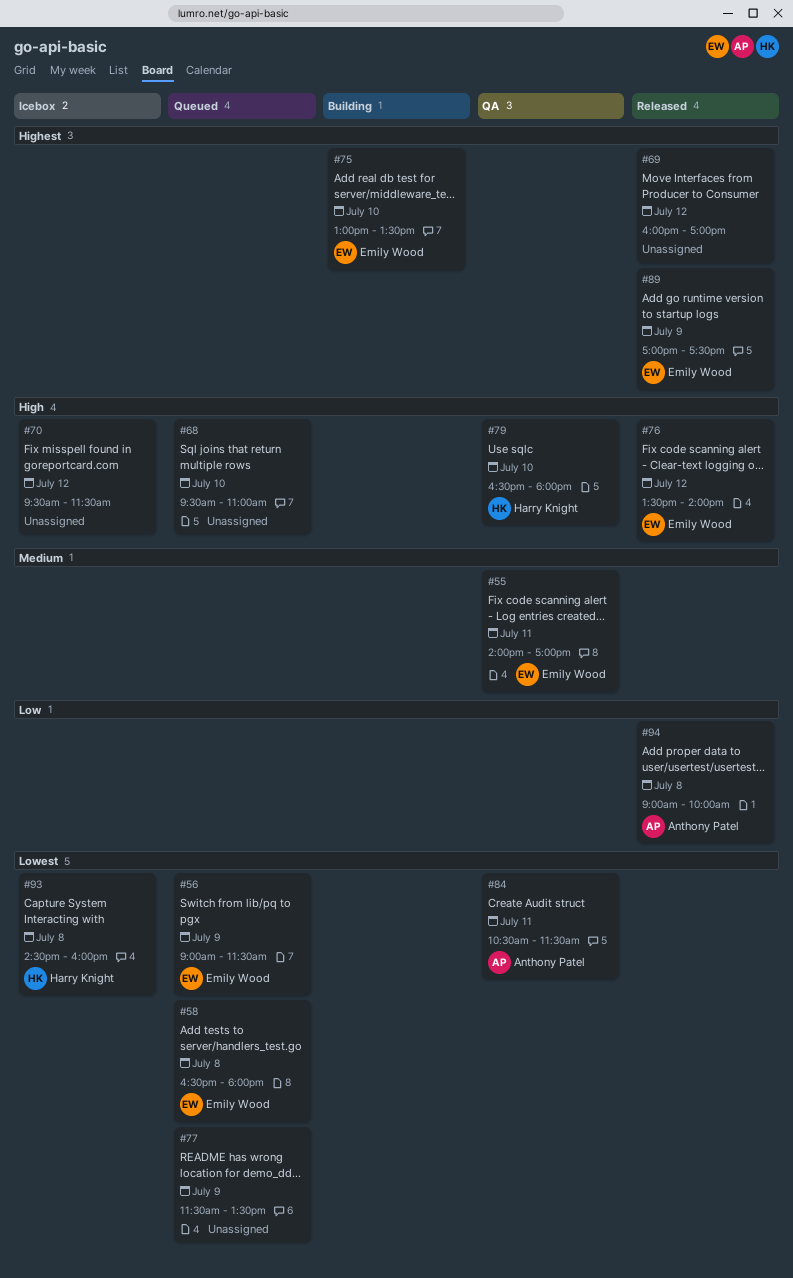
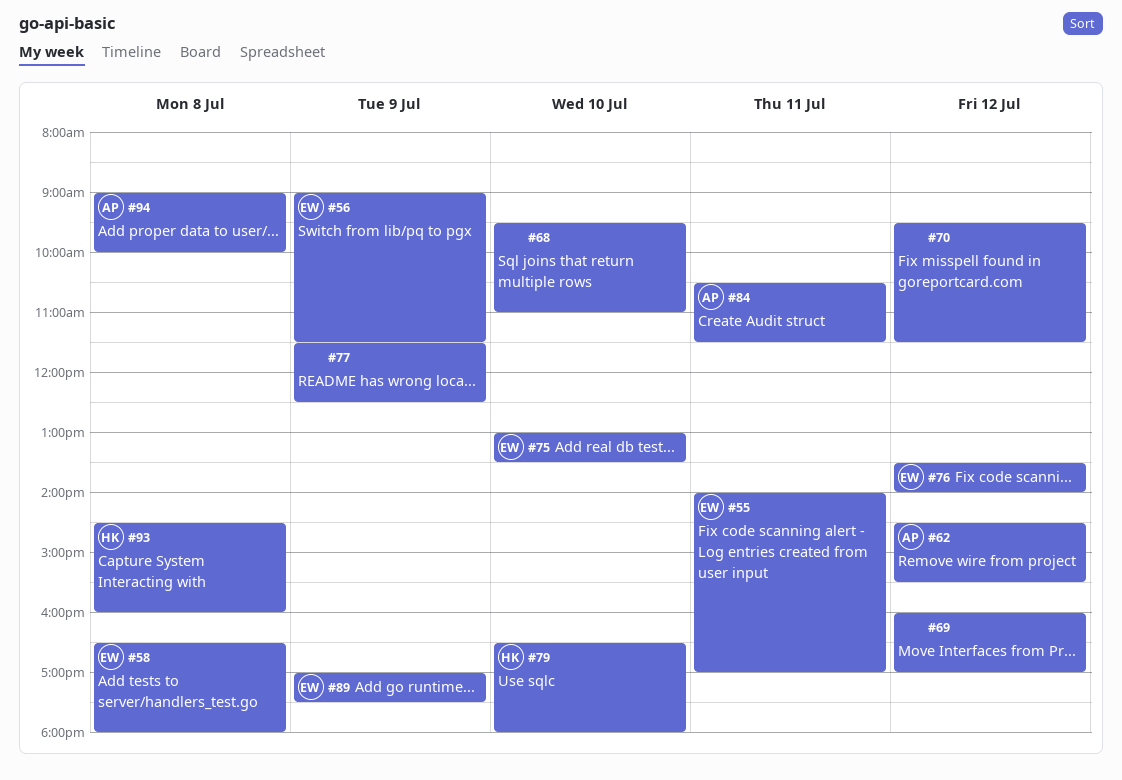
#62: none -> present
#77, ends: 13:30 -> 12:30

